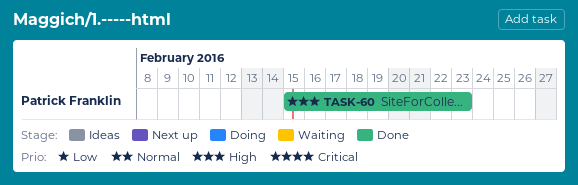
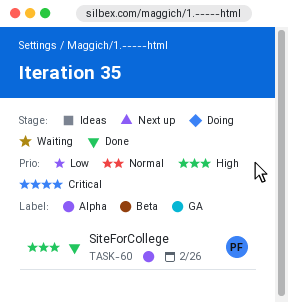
TASK-60, due: Feb 23 -> Feb 26

